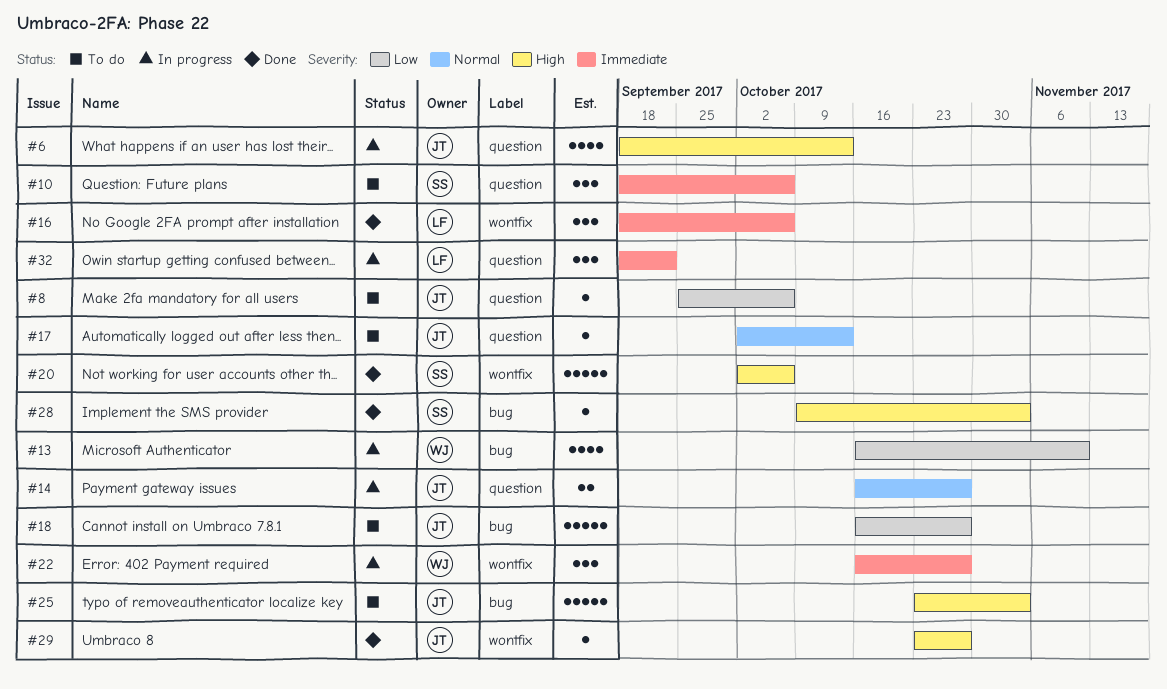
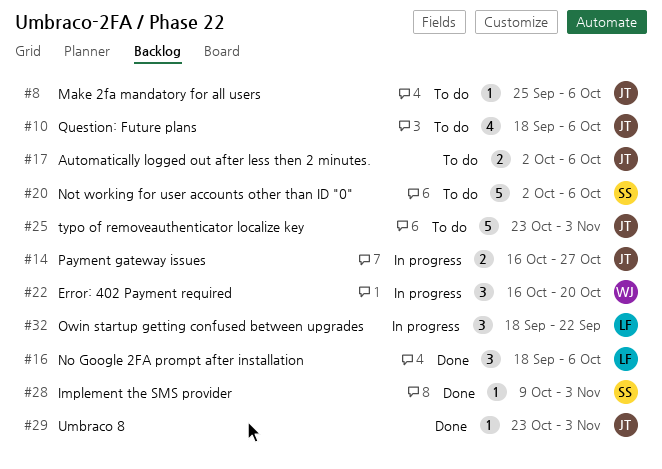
#6: present -> none
#10, owner: SS -> JT
#10, estimate: 3 -> 4
#13: present -> none
#17, estimate: 1 -> 2
#17, due: Oct 13 -> Oct 6
#18: present -> none
#20, status: Done -> To do
#22, due: Oct 27 -> Oct 20
#29, due: Oct 27 -> Nov 3

